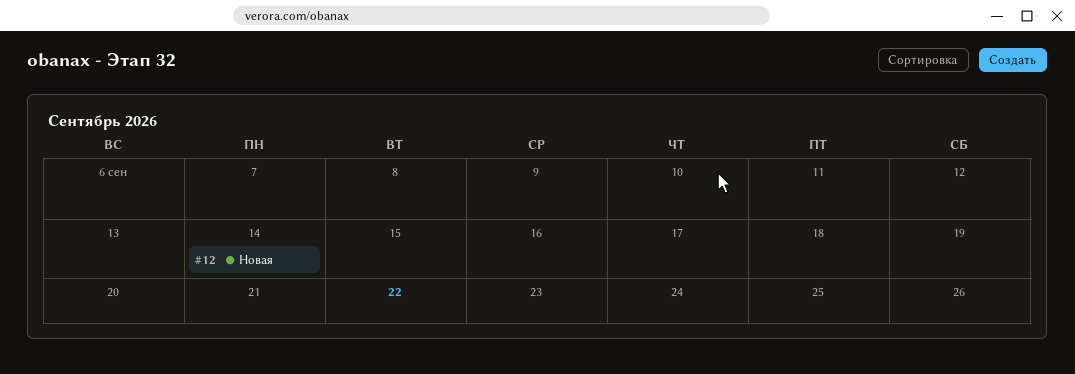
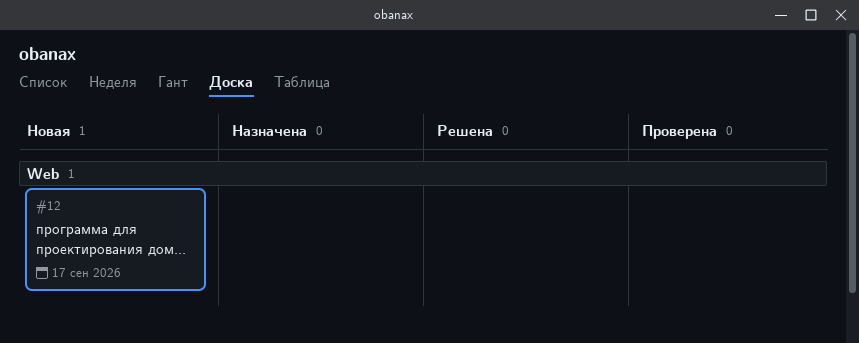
#12, due: Sep 14 -> Sep 17

